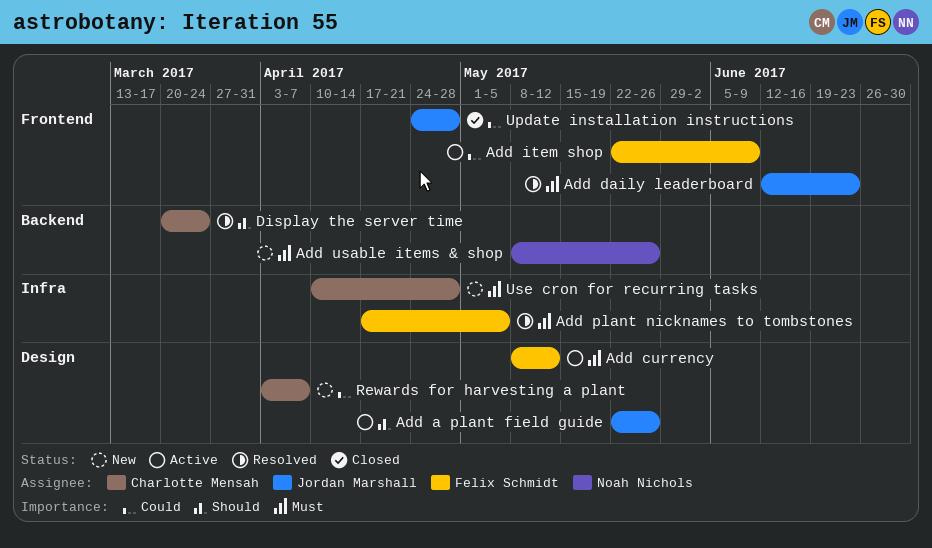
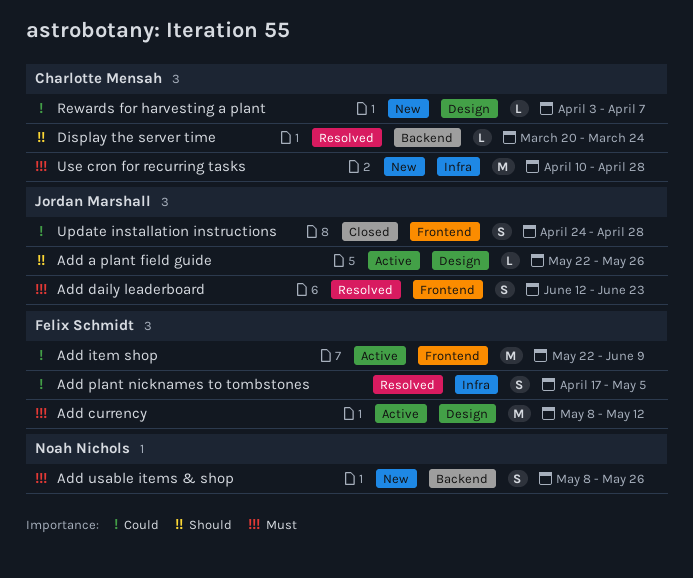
Add plant nicknames to tombstones, priority: Must -> Could

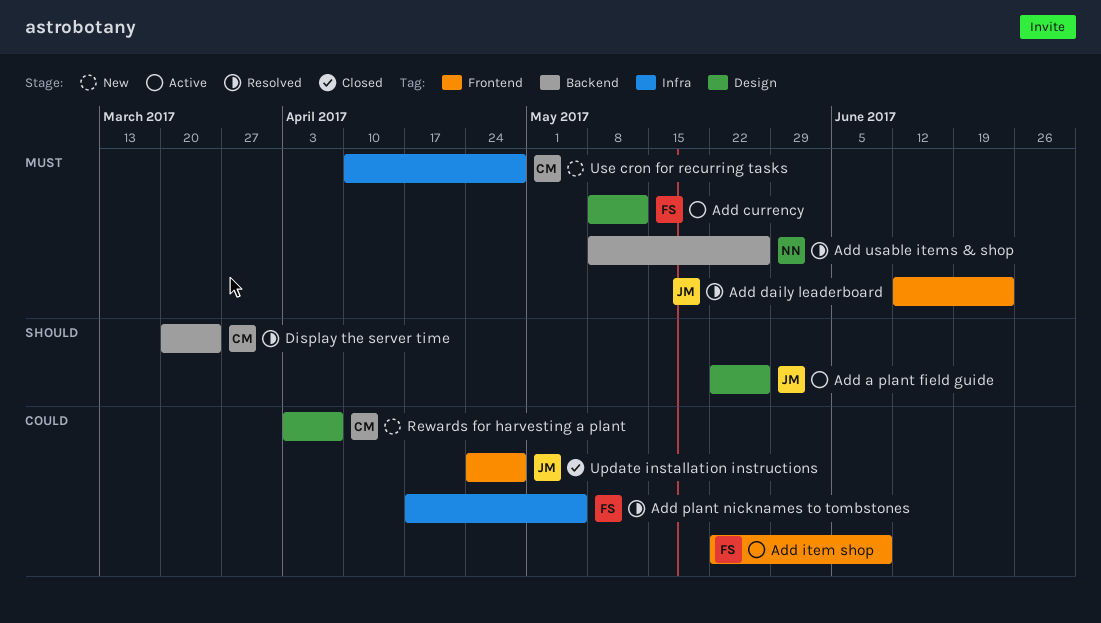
Add usable items & shop, status: New -> Resolved

